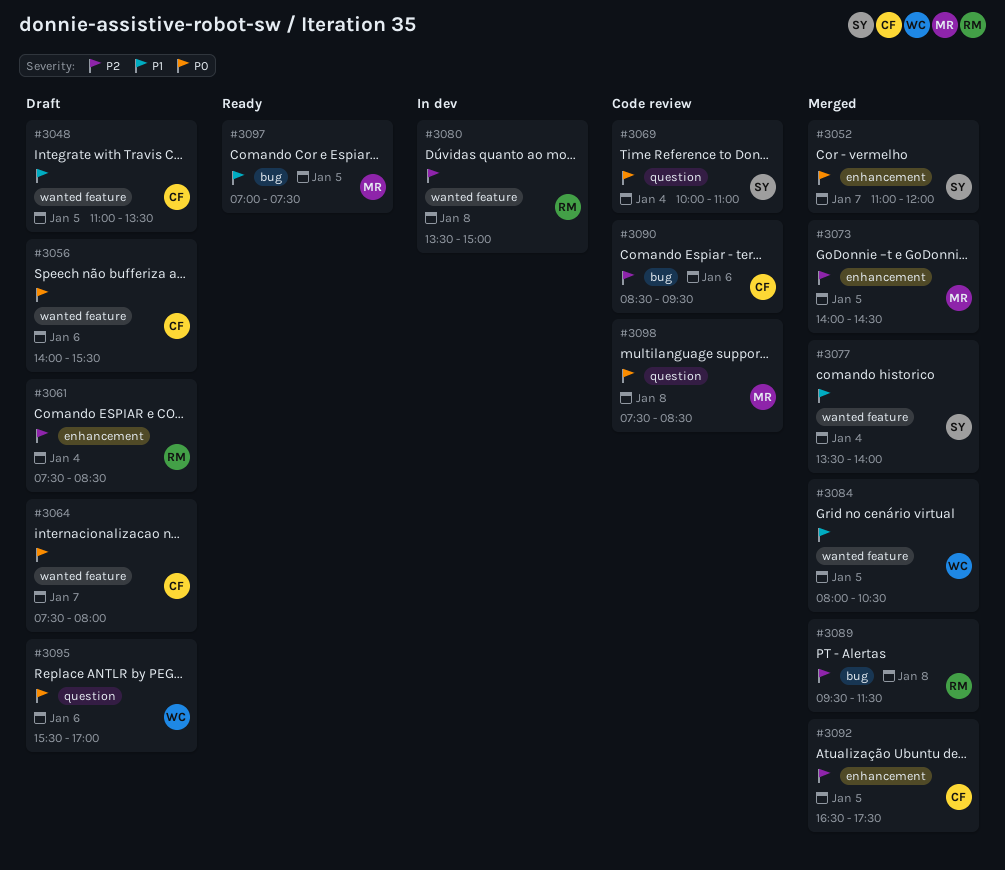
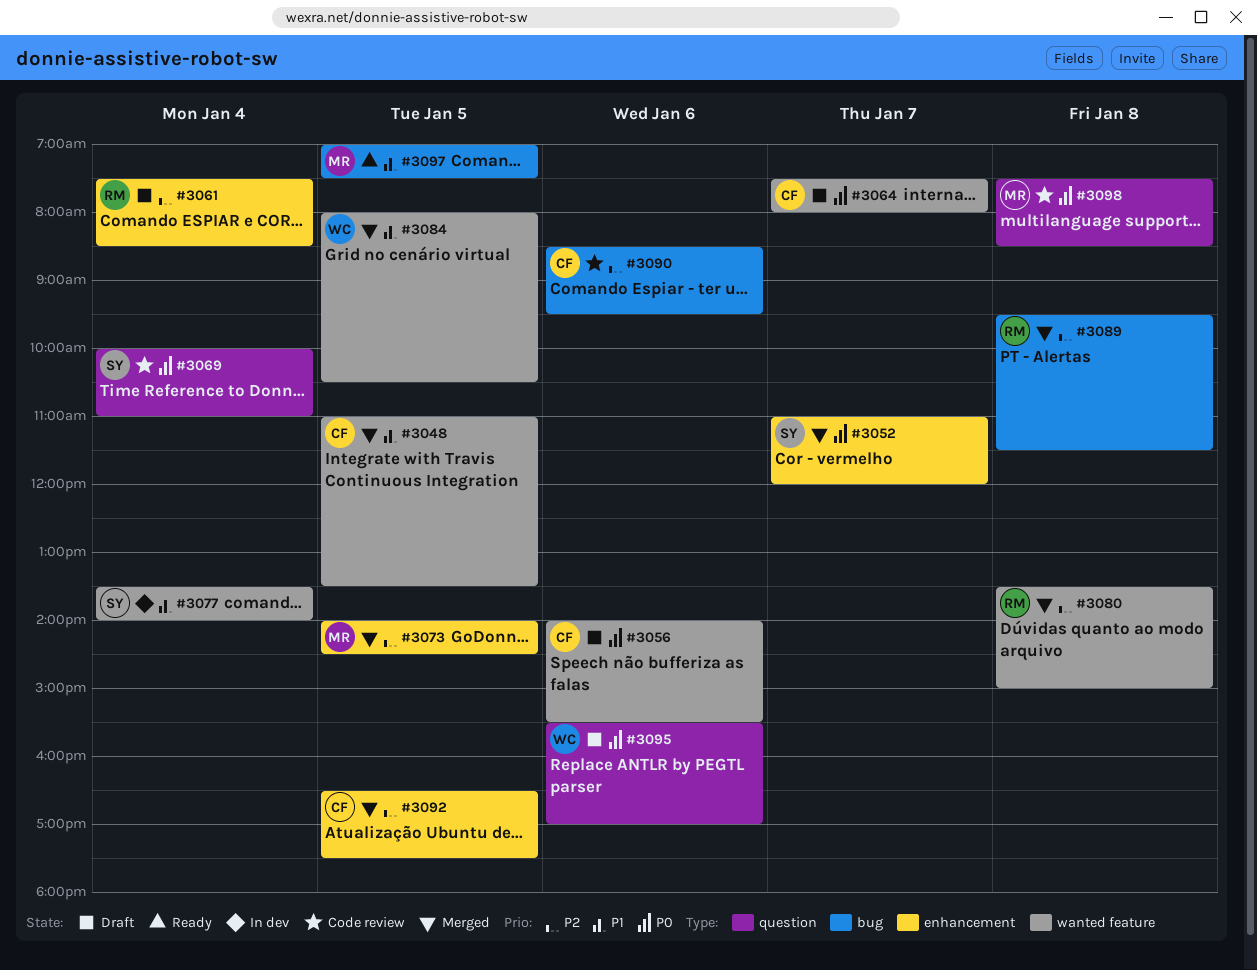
#3048, status: Draft -> Merged
#3077, status: Merged -> In dev
#3080, status: In dev -> Merged

